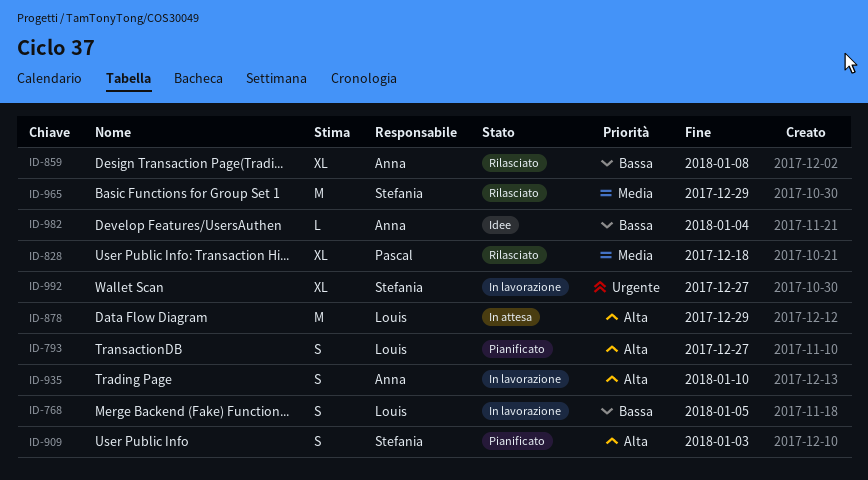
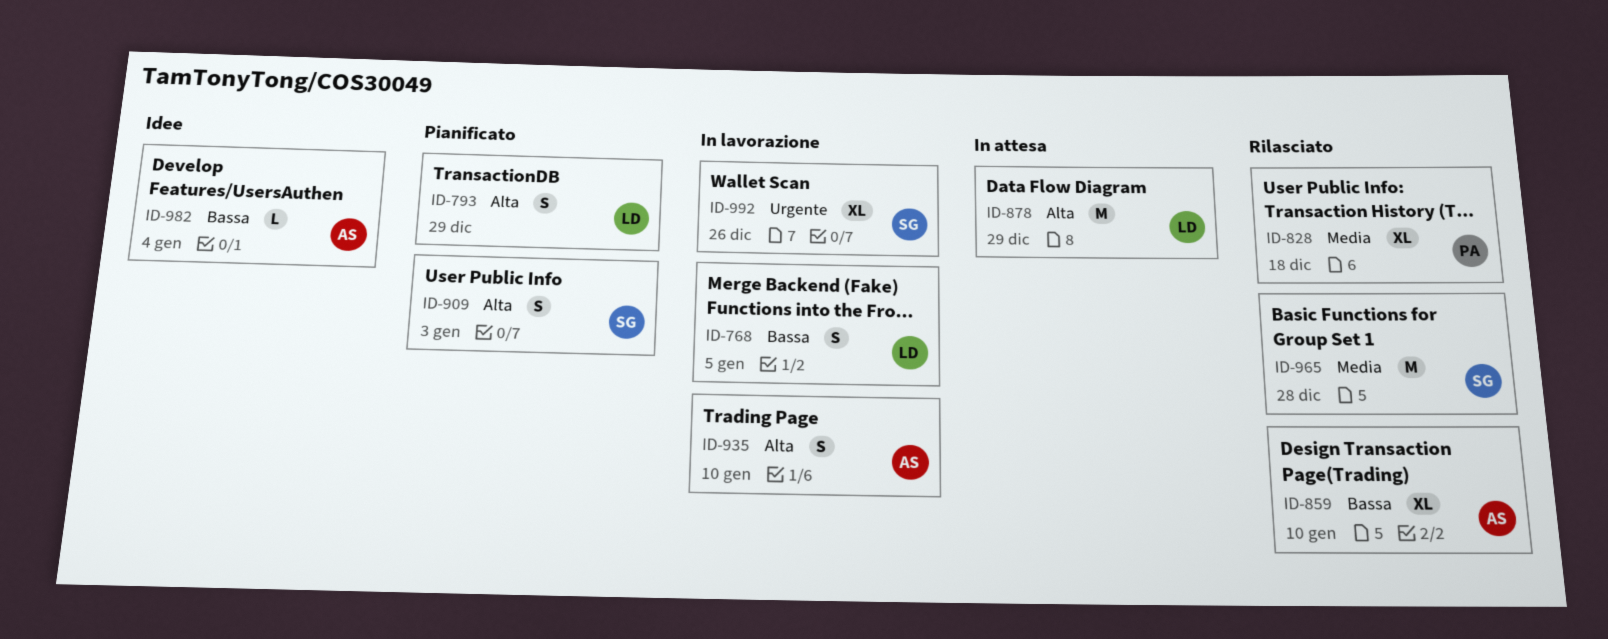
ID-793, due: Dec 27 -> Dec 29
ID-859, due: Jan 8 -> Jan 10
ID-965, due: Dec 29 -> Dec 28
ID-992, due: Dec 27 -> Dec 26

